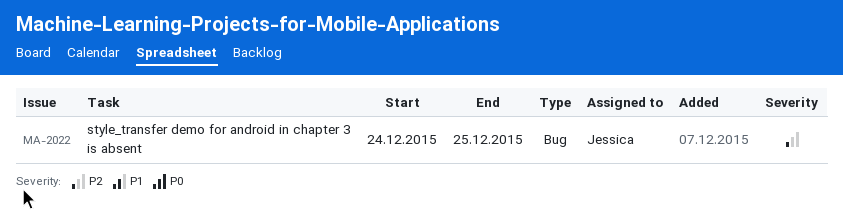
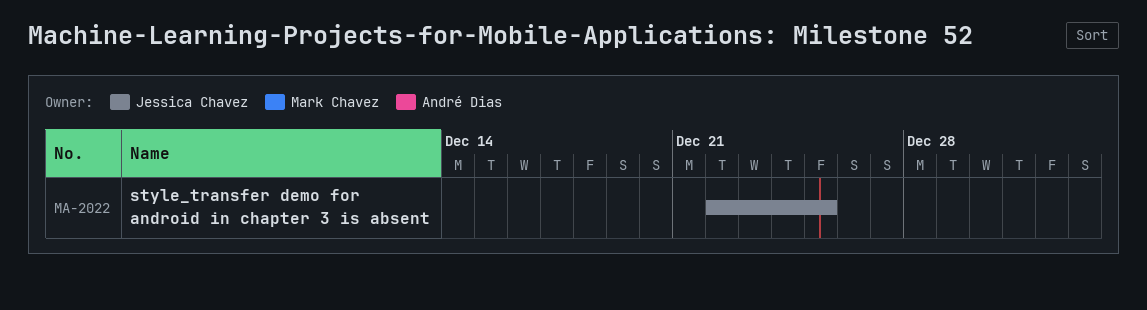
MA-2022, start: Dec 24 -> Dec 22

